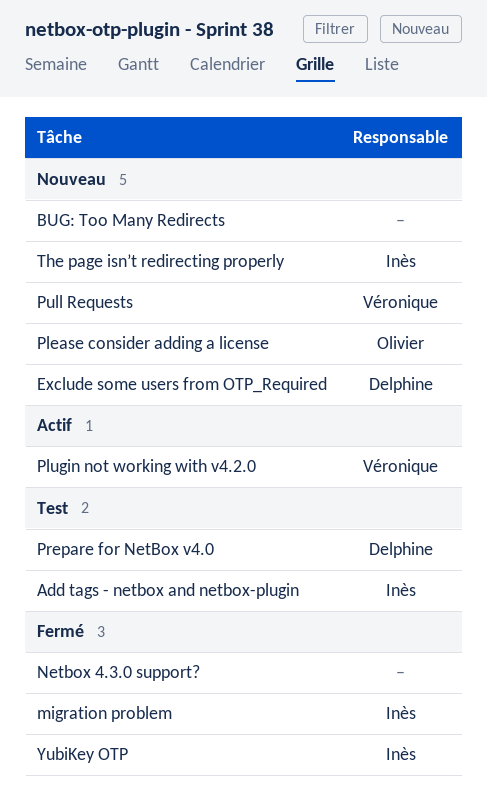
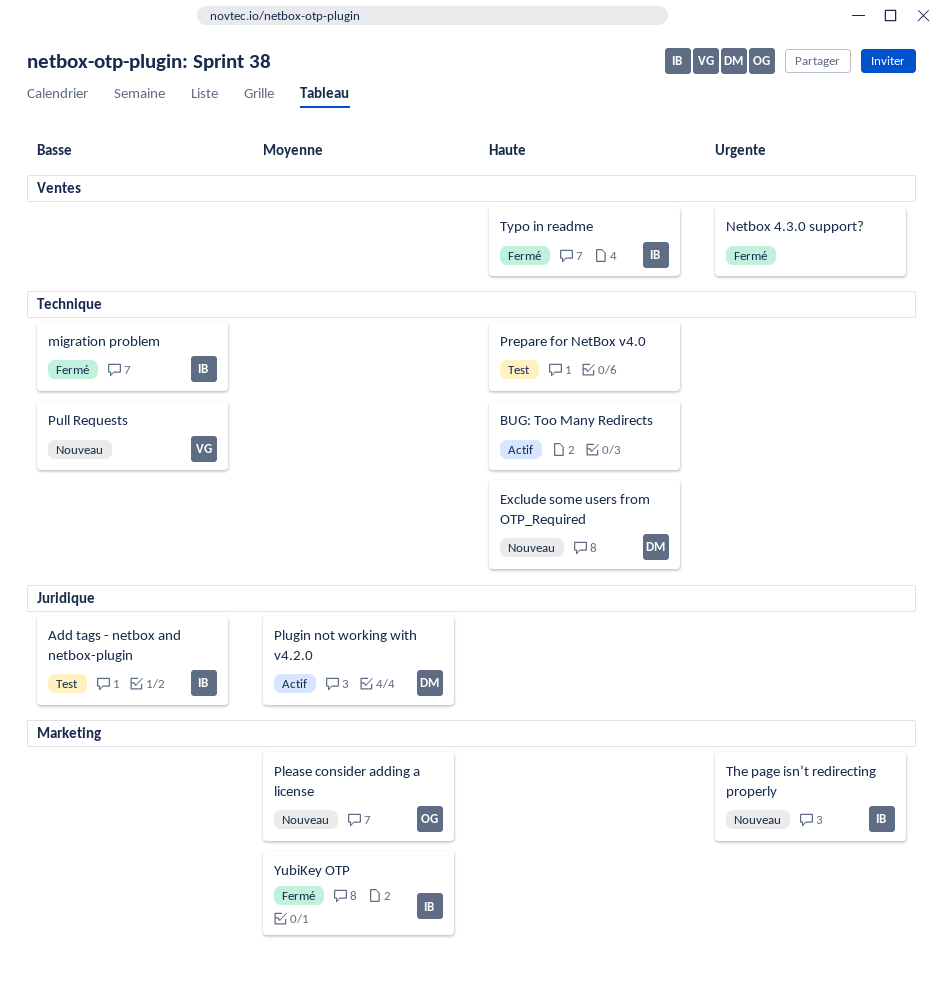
BUG: Too Many Redirects, status: Nouveau -> Actif
Plugin not working with v4.2.0, owner: Véronique -> Delphine
Prepare for NetBox v4.0, owner: Delphine -> none
Typo in readme: none -> present

